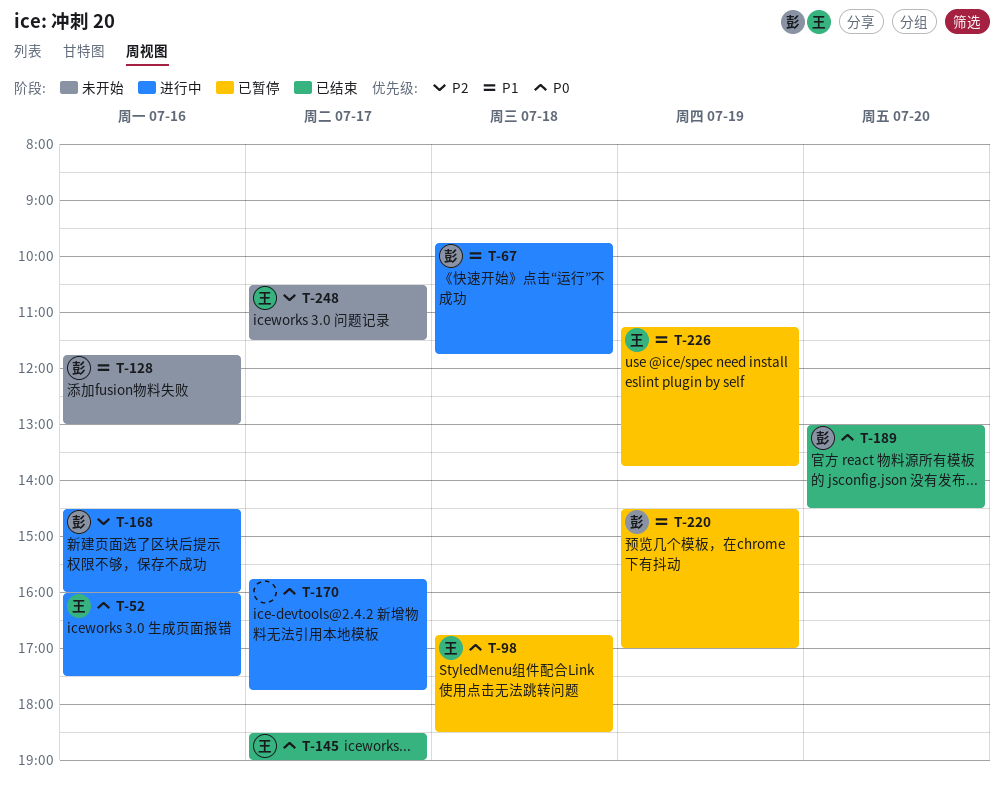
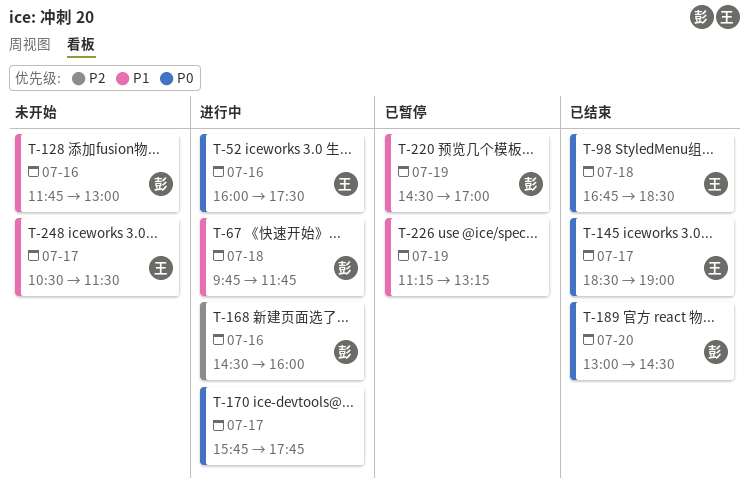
T-98, status: 已暂停 -> 已结束
T-226, owner: 王 -> none
T-226, ends: 13:45 -> 13:15
T-248, priority: P2 -> P1

